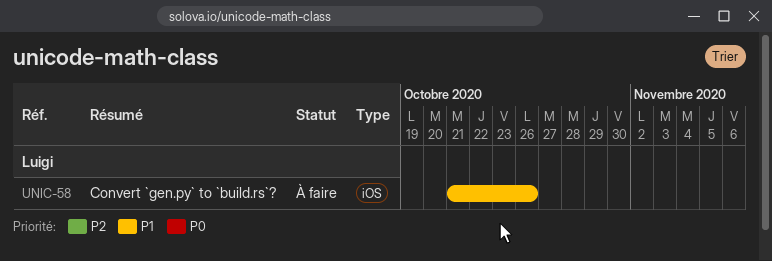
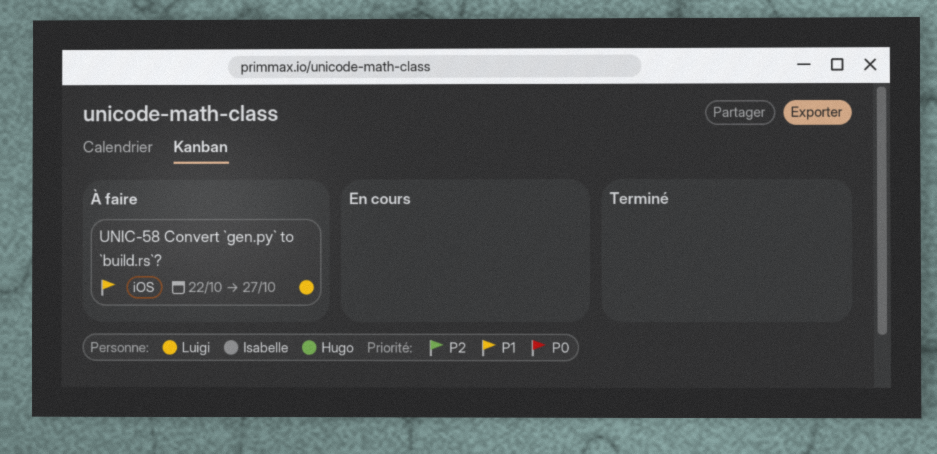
UNIC-58, start: Oct 21 -> Oct 22
UNIC-58, due: Oct 26 -> Oct 27

